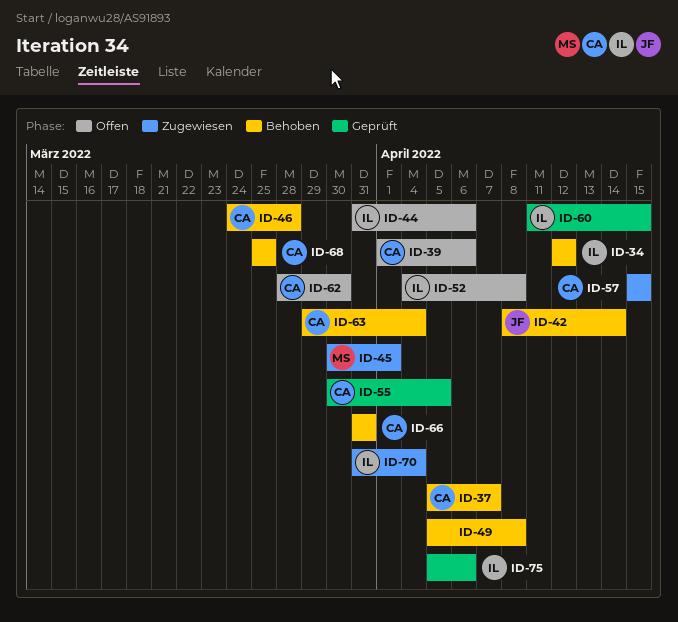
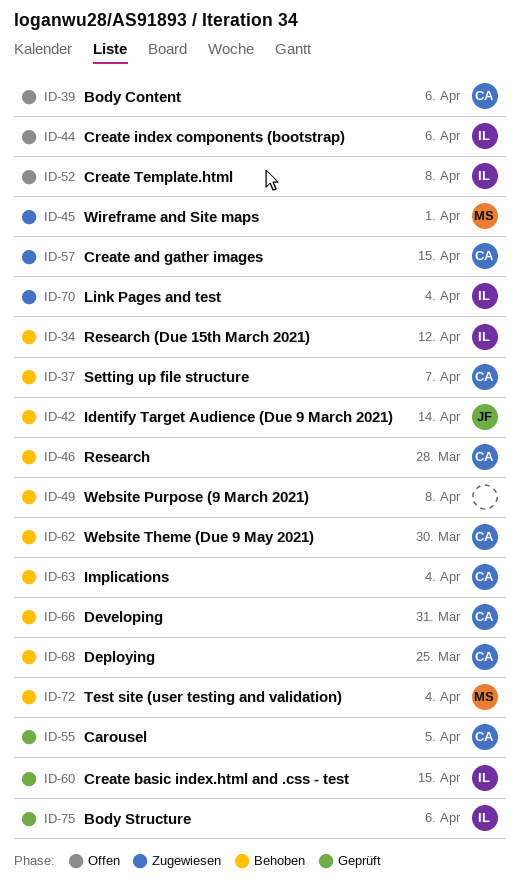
ID-62, status: Offen -> Behoben
ID-72: none -> present

